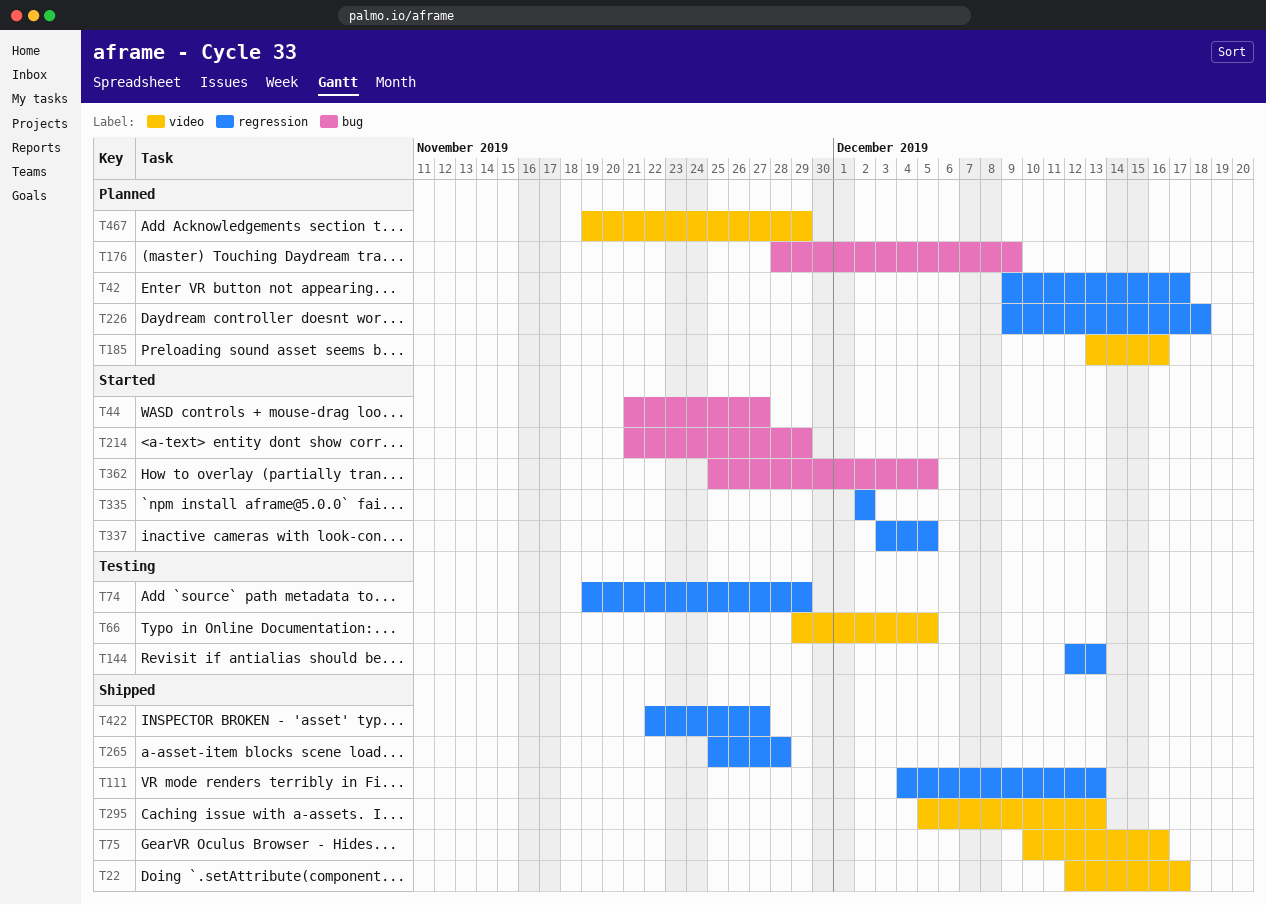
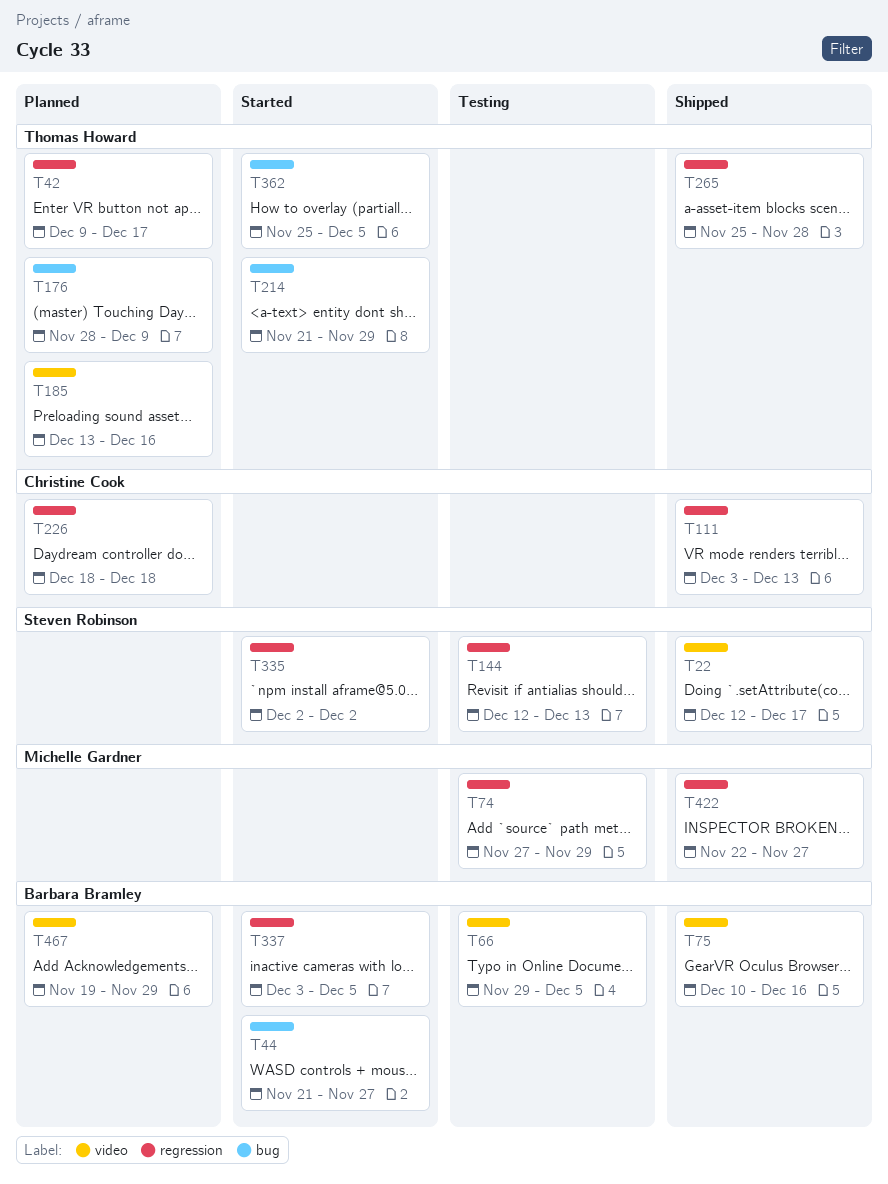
T74, start: Nov 19 -> Nov 27
T111, start: Dec 4 -> Dec 3
T226, start: Dec 9 -> Dec 18
T295: present -> none

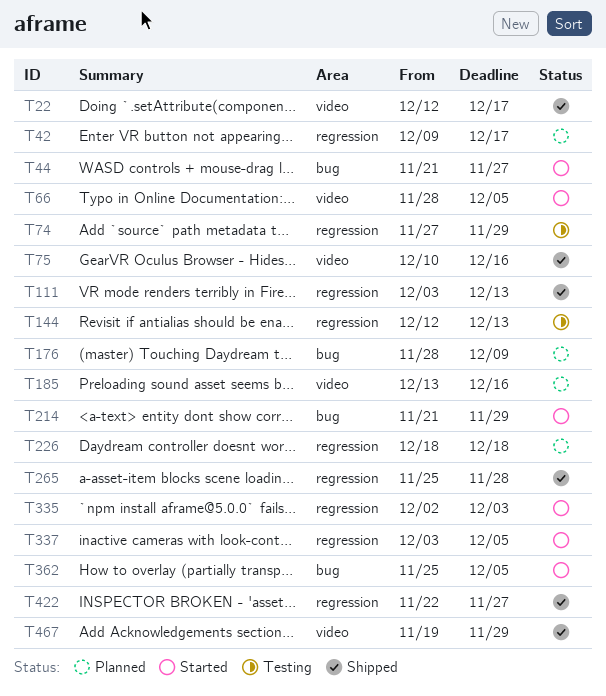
T66, status: Testing -> Started
T66, start: Nov 29 -> Nov 28
T335, due: Dec 2 -> Dec 3
T467, status: Planned -> Shipped

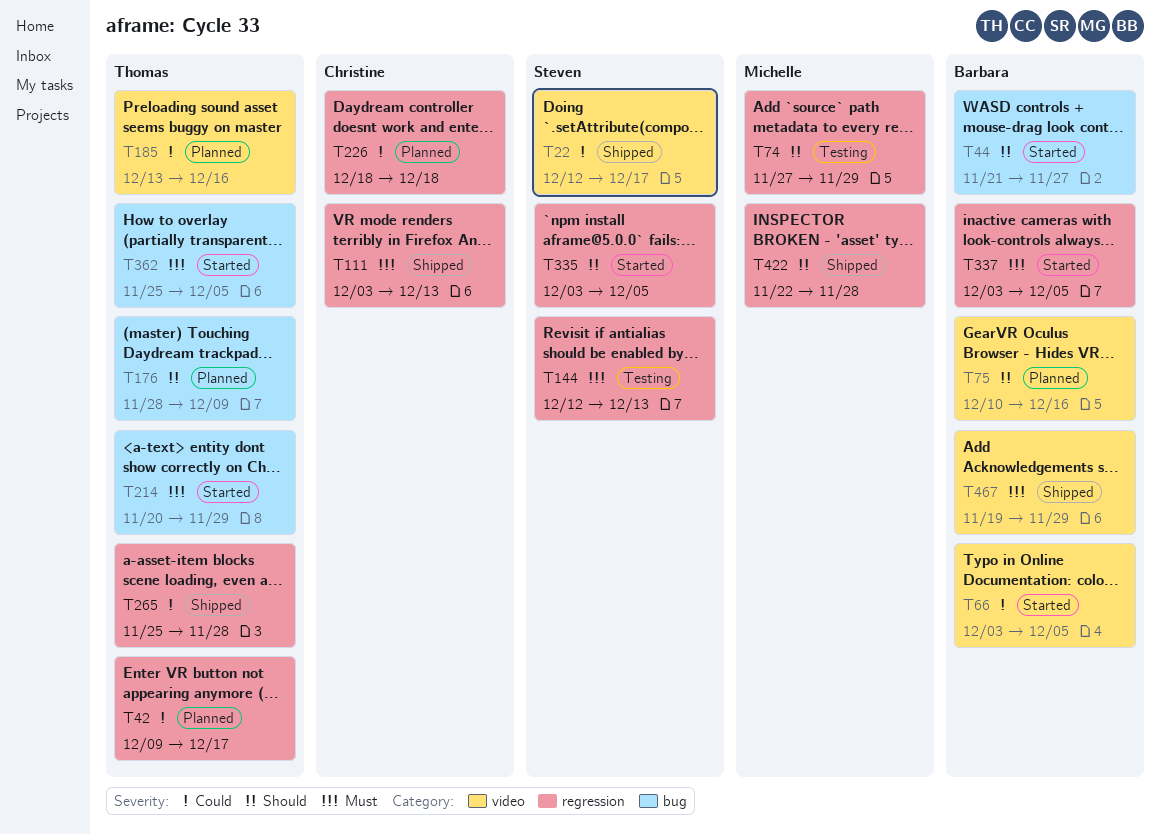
T66, start: Nov 28 -> Dec 3
T75, status: Shipped -> Planned
T214, start: Nov 21 -> Nov 20
T335, start: Dec 2 -> Dec 3
T335, due: Dec 3 -> Dec 5
T422, due: Nov 27 -> Nov 28

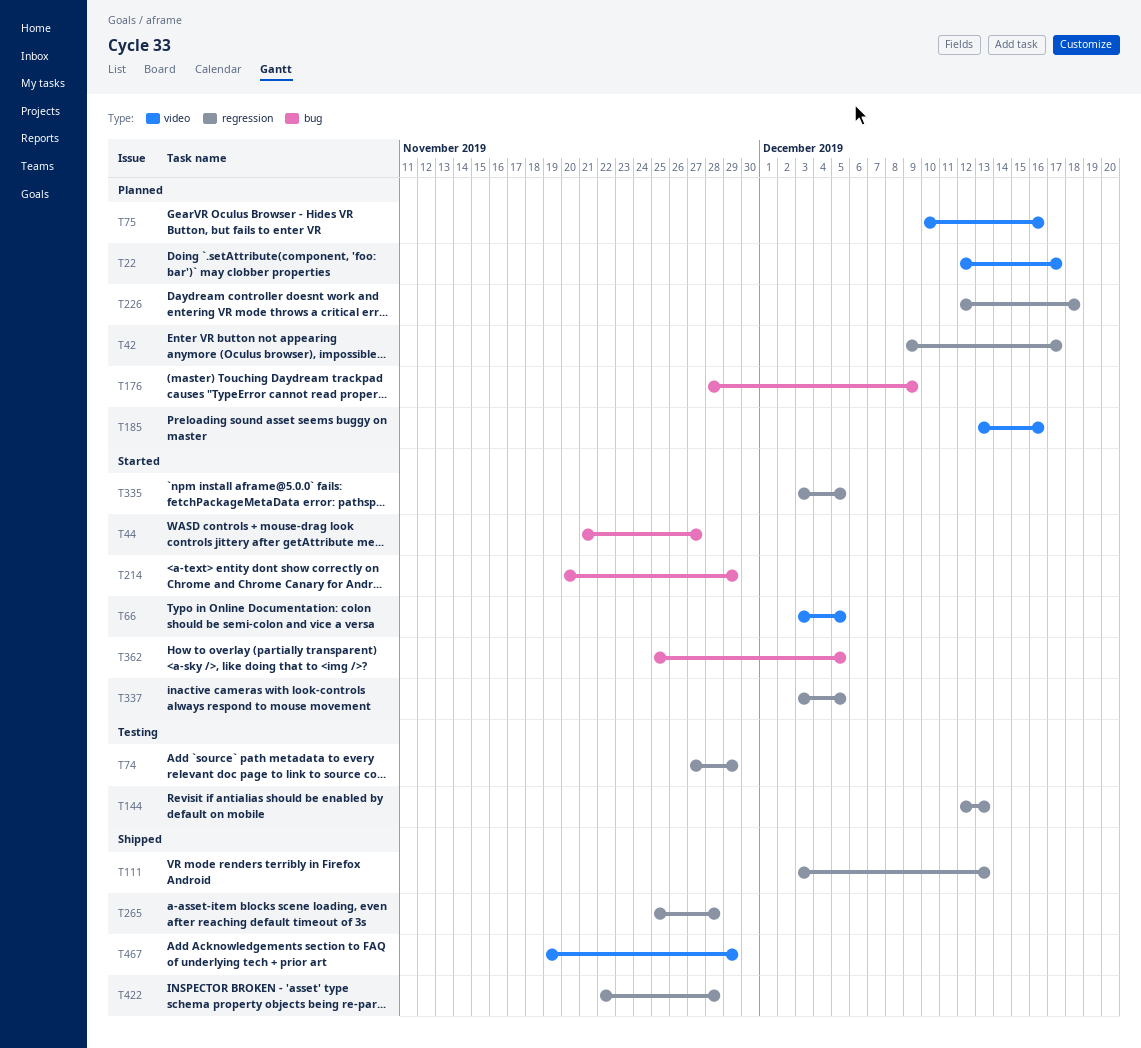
T22, status: Shipped -> Planned
T226, start: Dec 18 -> Dec 12

